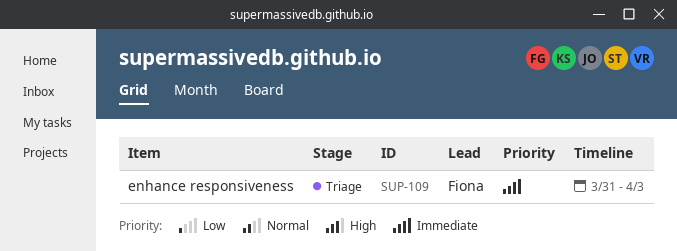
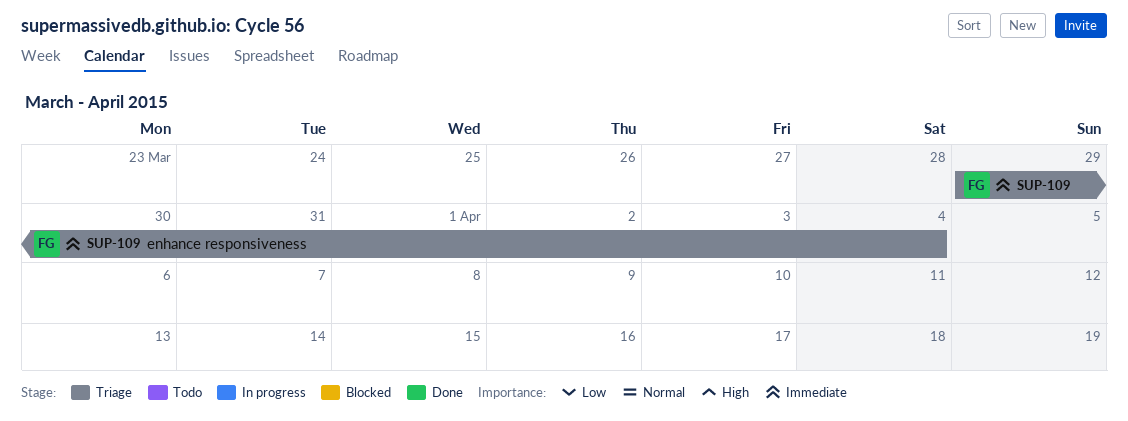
SUP-109, start: Mar 31 -> Mar 29
SUP-109, due: Apr 3 -> Apr 4

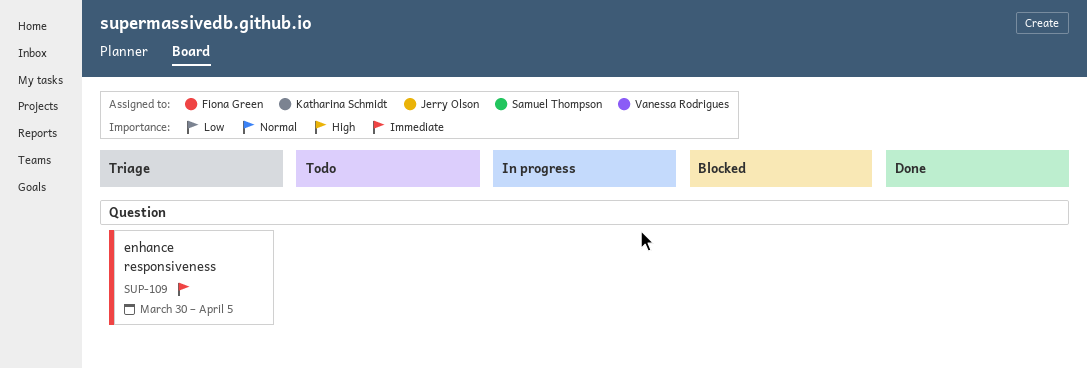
SUP-109, start: Mar 29 -> Mar 30
SUP-109, due: Apr 4 -> Apr 5

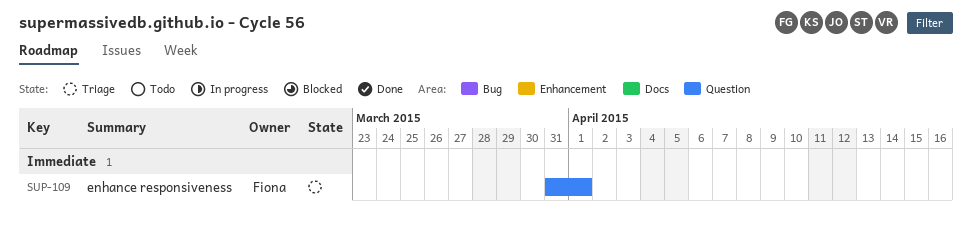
SUP-109, start: Mar 30 -> Mar 31
SUP-109, due: Apr 5 -> Apr 1

